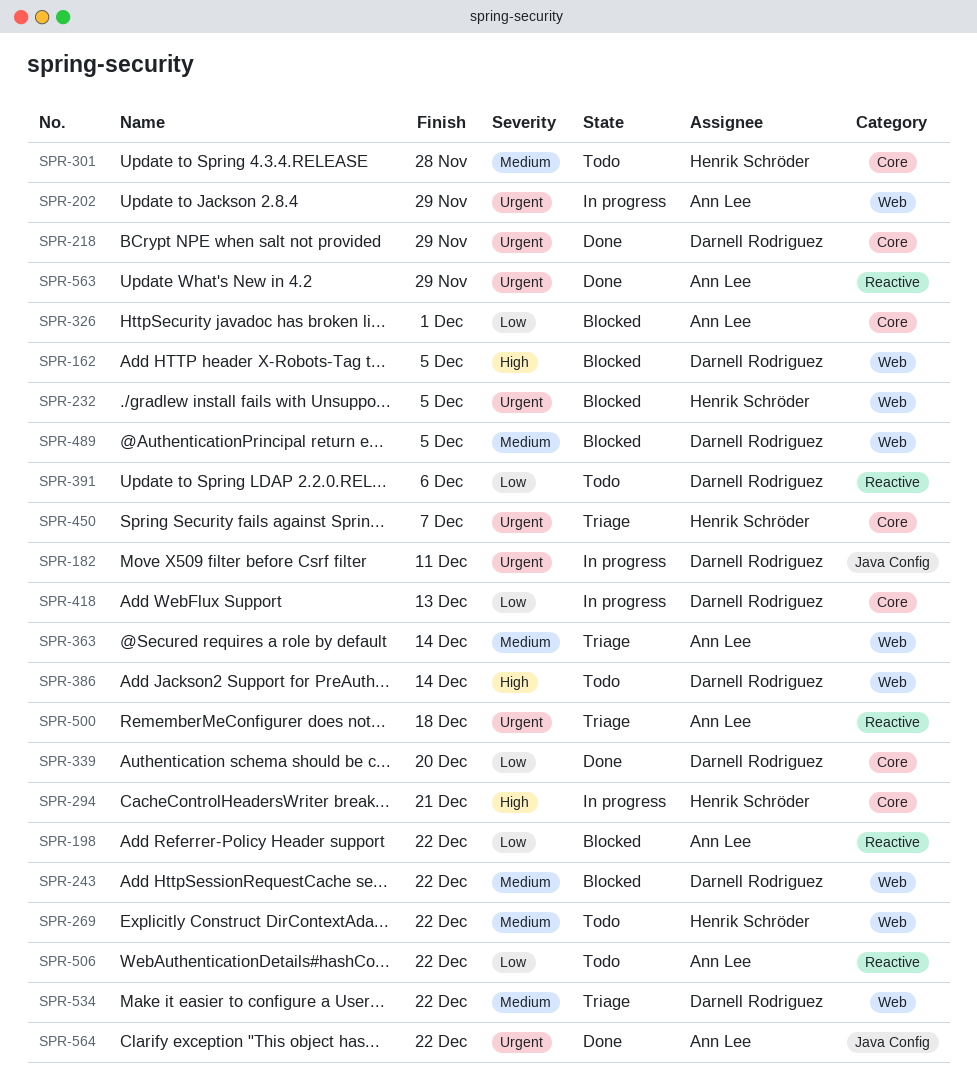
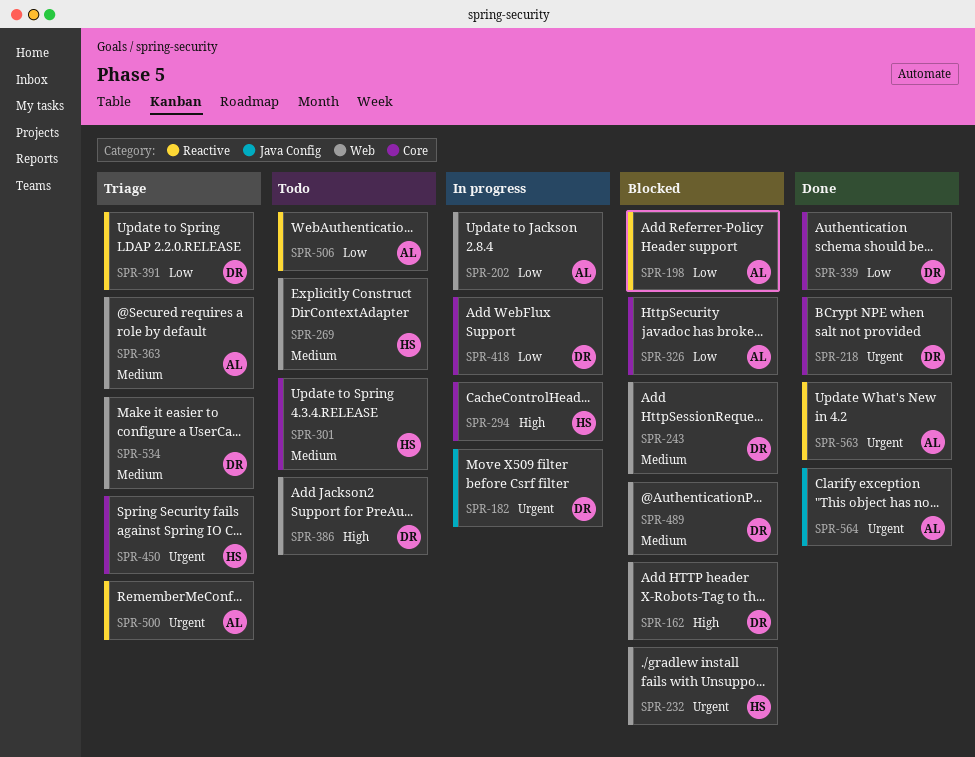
SPR-202, priority: Urgent -> Low
SPR-391, status: Todo -> Triage

